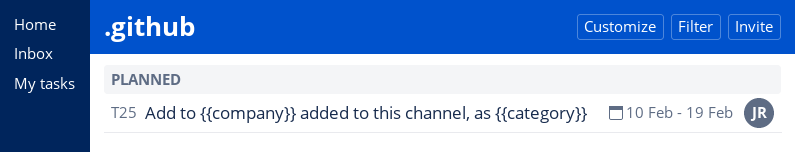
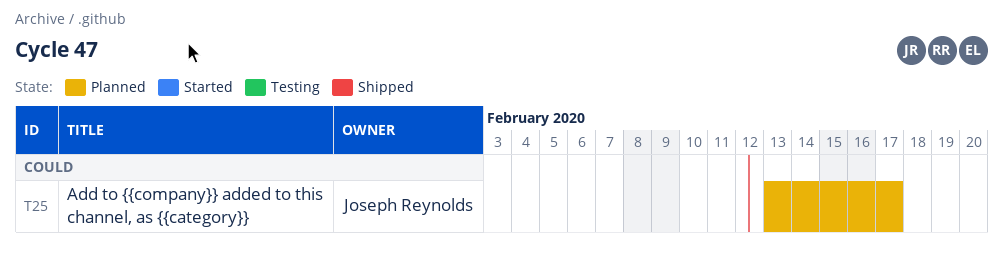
T25, start: Feb 10 -> Feb 13
T25, due: Feb 19 -> Feb 17

